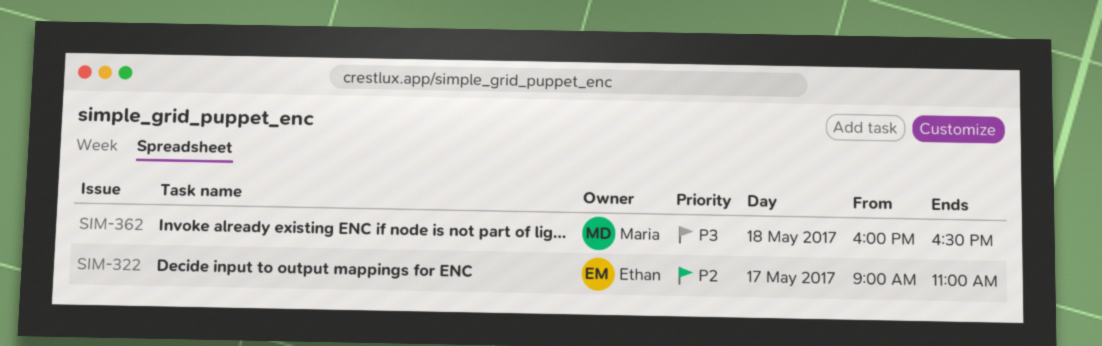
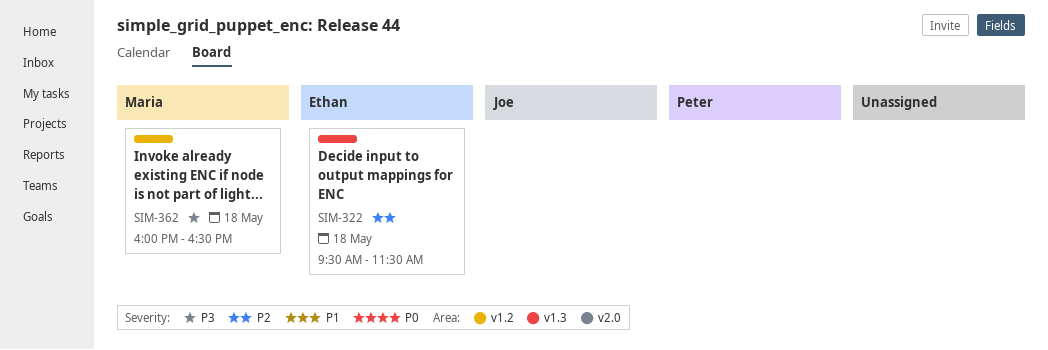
SIM-322, day: May 17 -> May 18
SIM-322, begins: 09:00 -> 09:30
SIM-322, ends: 11:00 -> 11:30

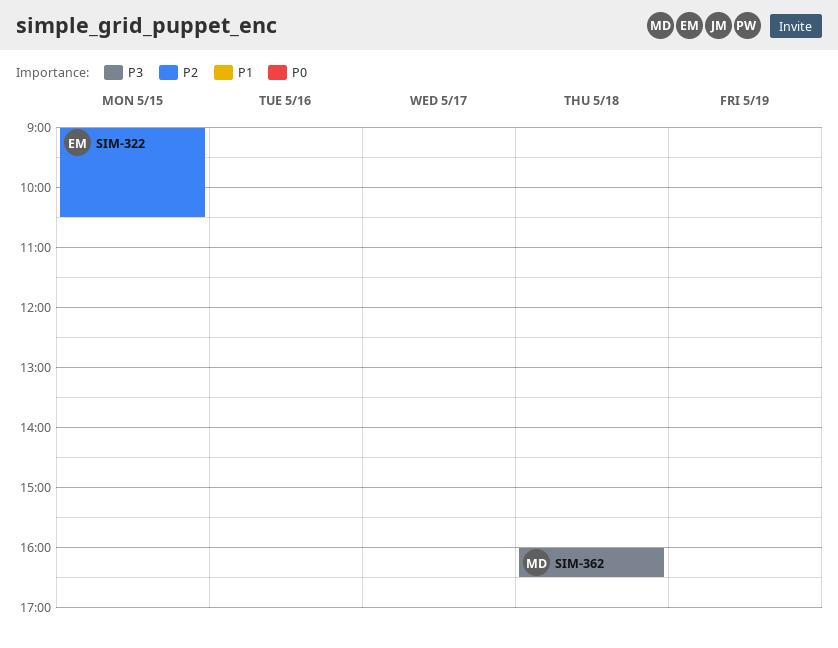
SIM-322, day: May 18 -> May 15
SIM-322, begins: 09:30 -> 09:00
SIM-322, ends: 11:30 -> 10:30

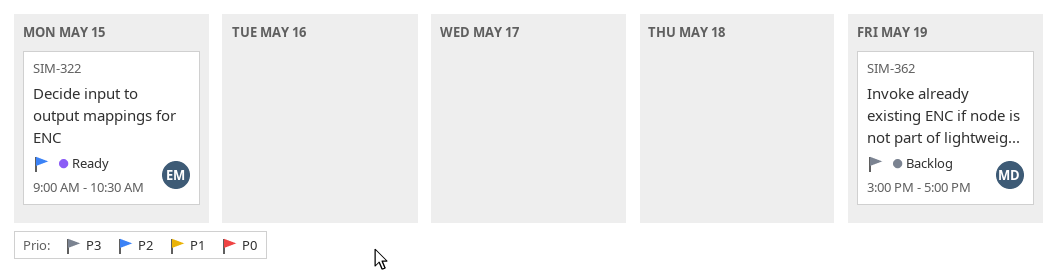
SIM-362, day: May 18 -> May 19
SIM-362, begins: 16:00 -> 15:00
SIM-362, ends: 16:30 -> 17:00

